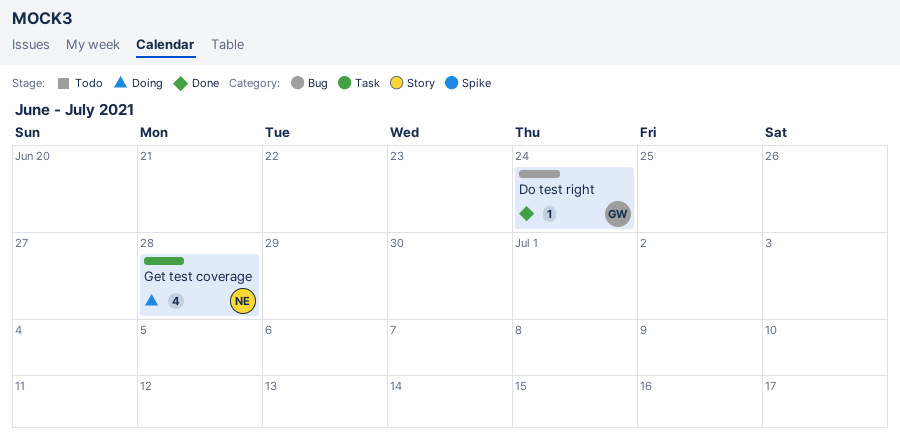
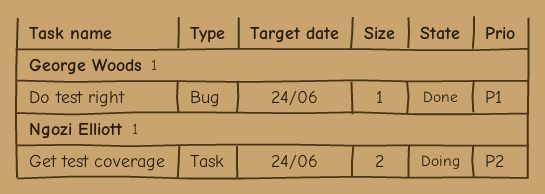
Get test coverage, estimate: 4 -> 2
Get test coverage, due: Jun 28 -> Jun 24

